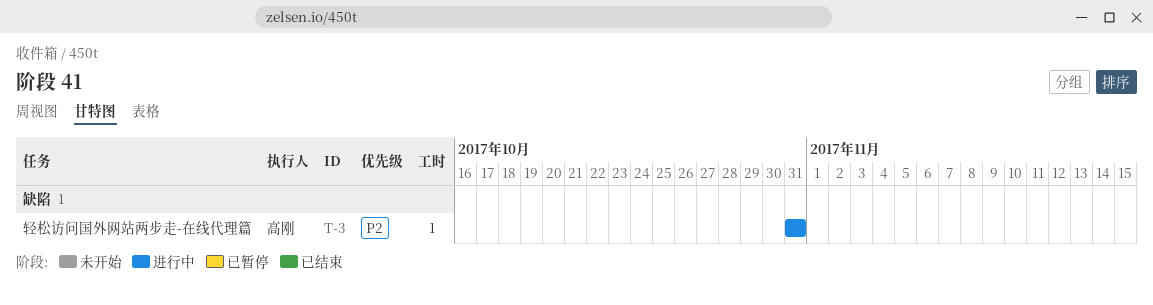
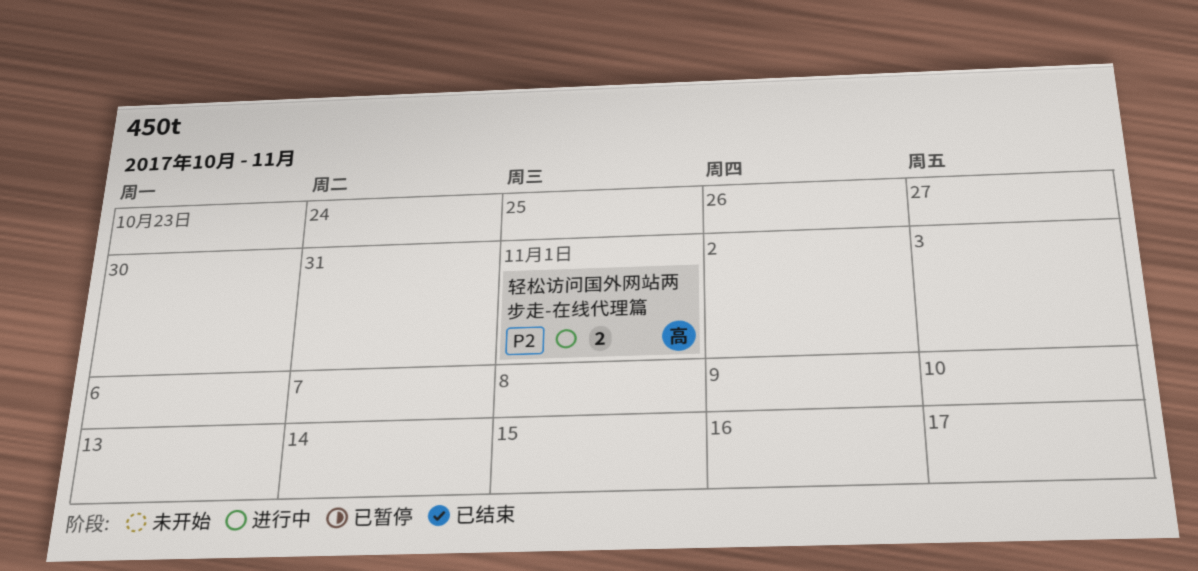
轻松访问国外网站两步走-在线代理篇, estimate: 1 -> 2
轻松访问国外网站两步走-在线代理篇, due: Oct 31 -> Nov 1

